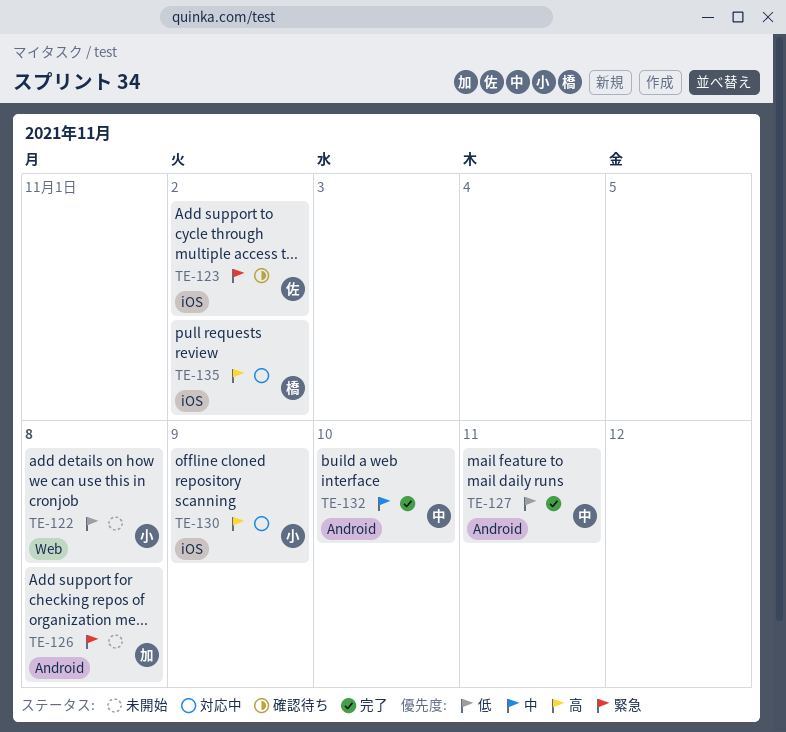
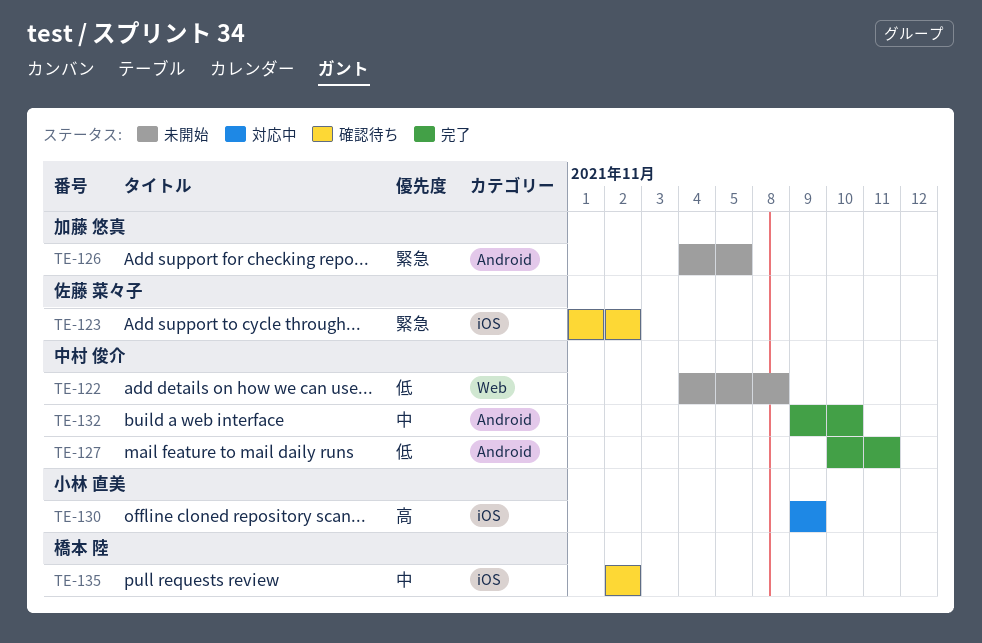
TE-122, owner: 小林 直美 -> 中村 俊介
TE-126, due: Nov 8 -> Nov 5
TE-135, status: 対応中 -> 確認待ち
TE-135, priority: 高 -> 中

